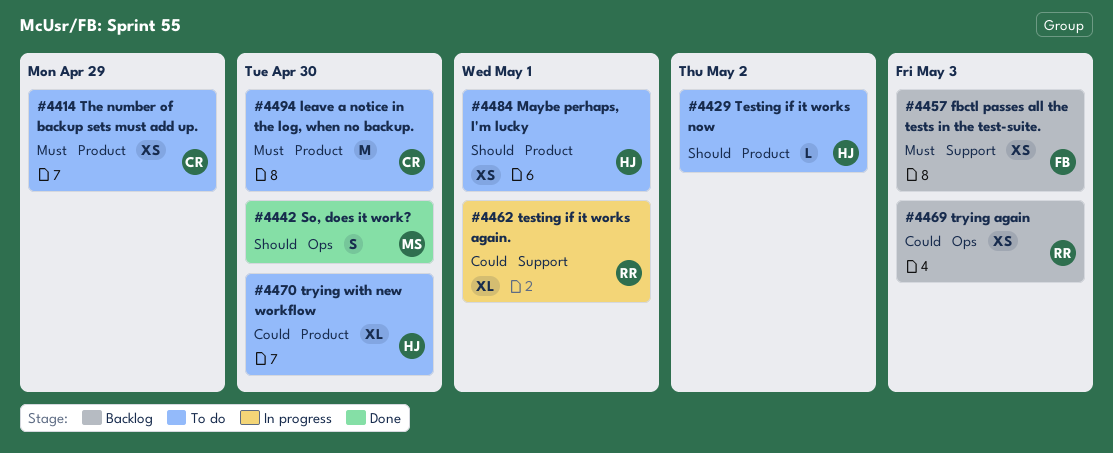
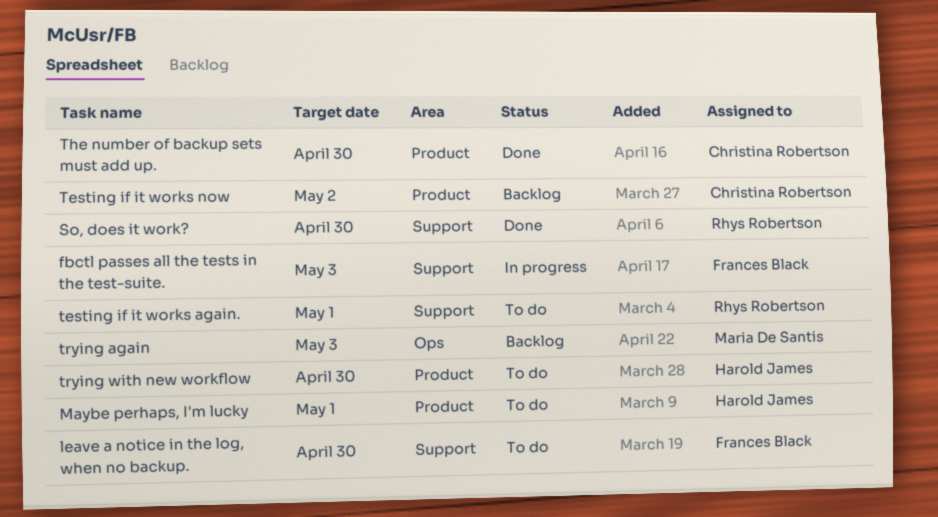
fbctl passes all the tests in the test-suite., status: Backlog -> In progress
leave a notice in the log, when no backup., owner: Christina Robertson -> Frances Black
leave a notice in the log, when no backup., label: Product -> Support
So, does it work?, owner: Maria De Santis -> Rhys Robertson
So, does it work?, label: Ops -> Support
testing if it works again., status: In progress -> To do
Testing if it works now, status: To do -> Backlog
Testing if it works now, owner: Harold James -> Christina Robertson
The number of backup sets must add up., status: To do -> Done
The number of backup sets must add up., due: Apr 29 -> Apr 30
trying again, owner: Rhys Robertson -> Maria De Santis

